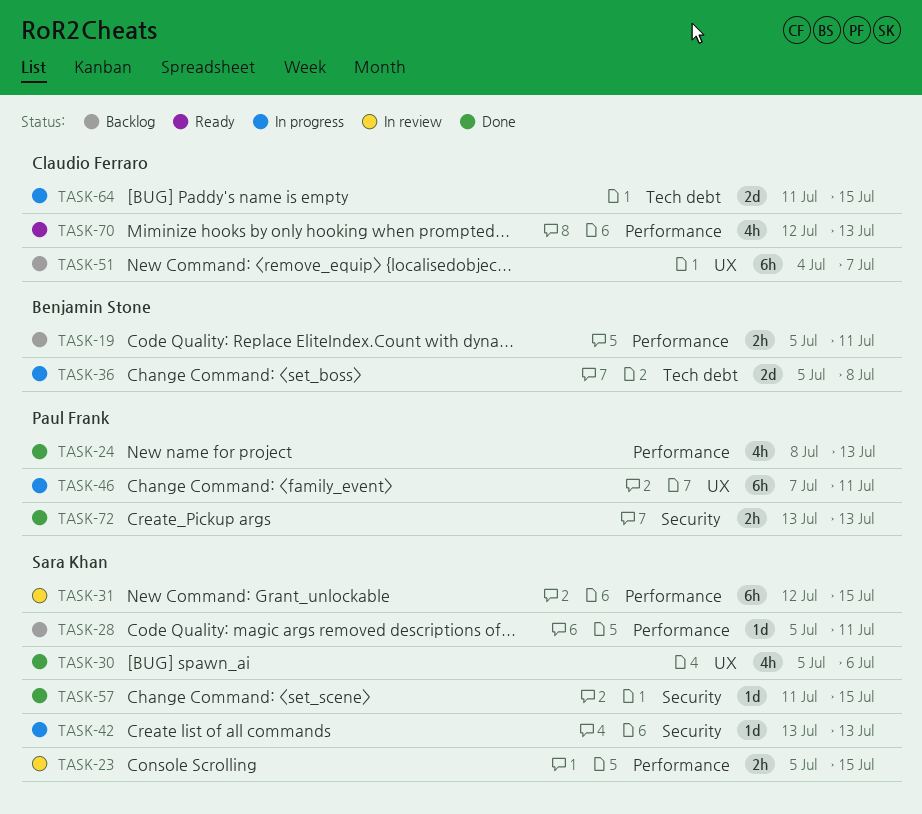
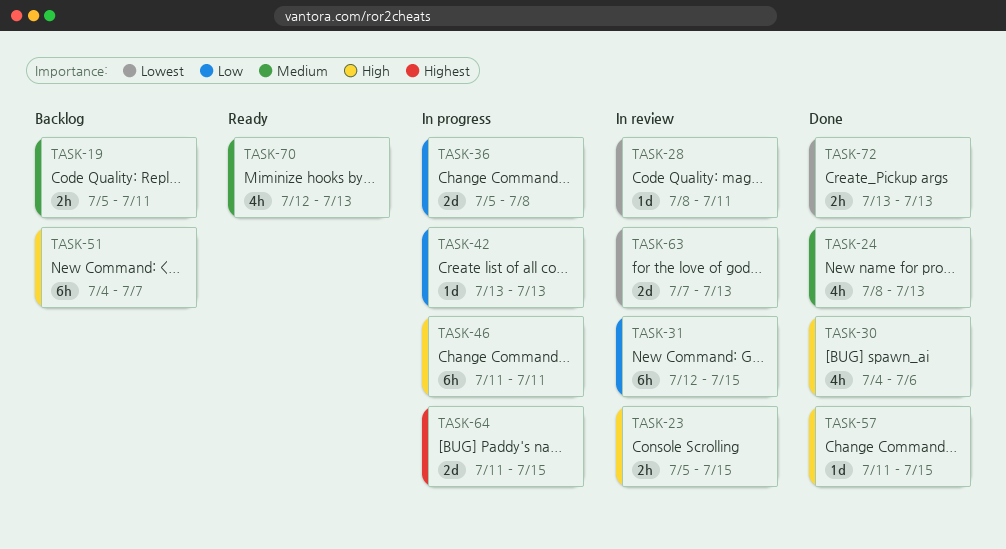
TASK-28, status: Backlog -> In review
TASK-28, start: Jul 5 -> Jul 8
TASK-30, start: Jul 5 -> Jul 4
TASK-46, start: Jul 7 -> Jul 11
TASK-63: none -> present

